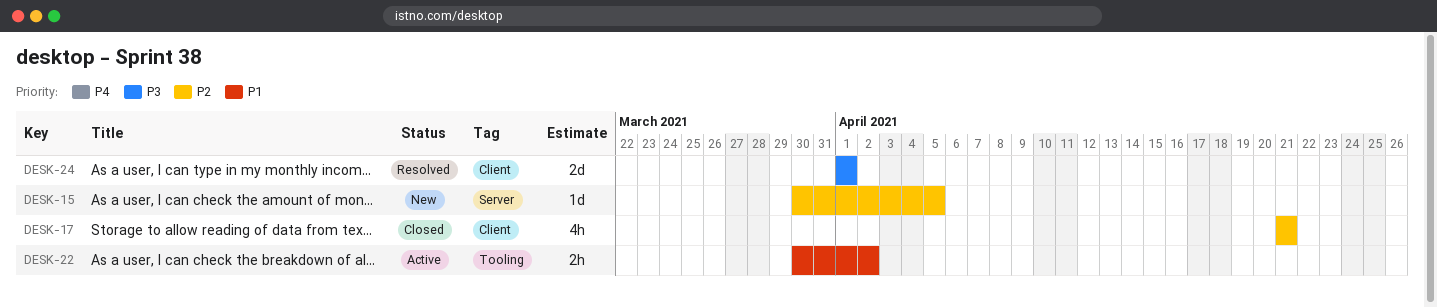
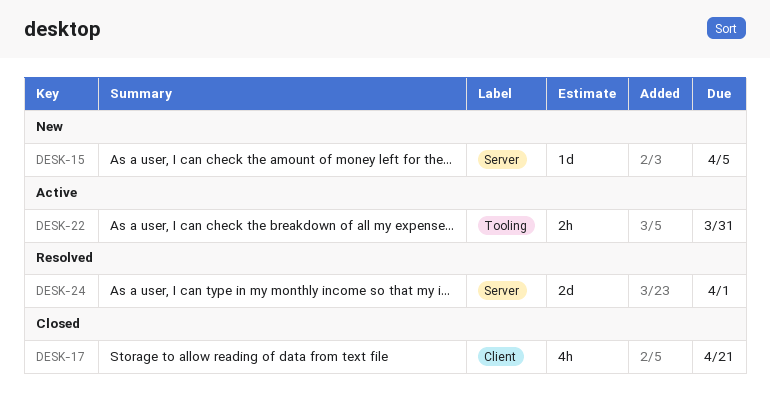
DESK-22, due: Apr 2 -> Mar 31
DESK-24, label: Client -> Server

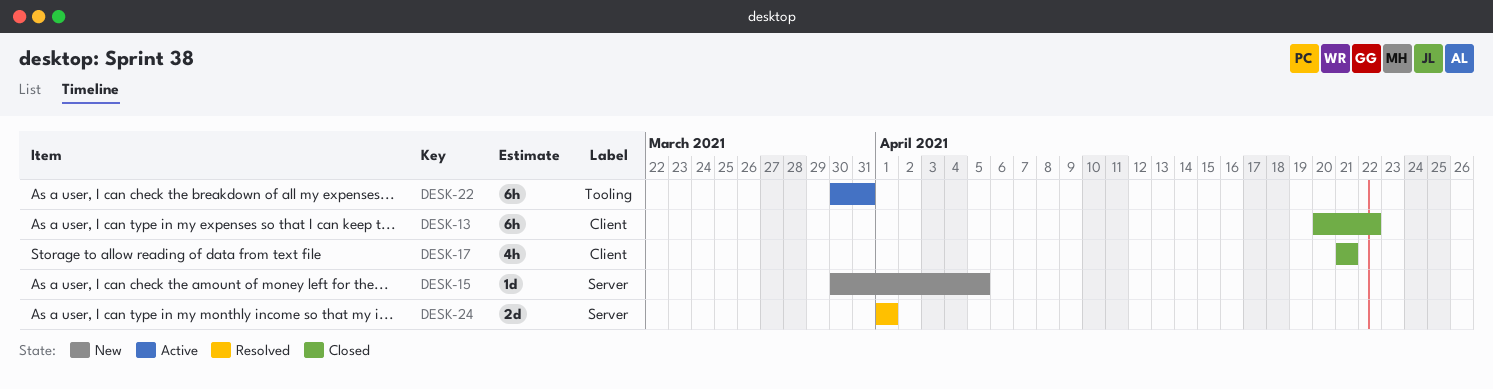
DESK-13: none -> present
DESK-22, estimate: 2h -> 6h

